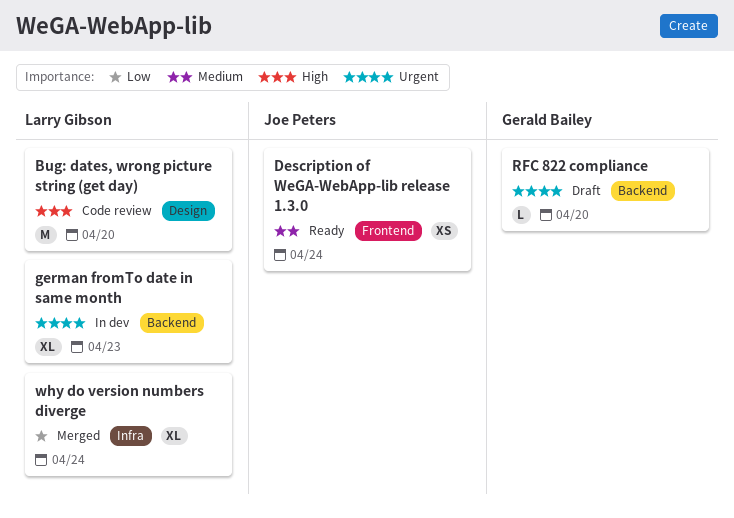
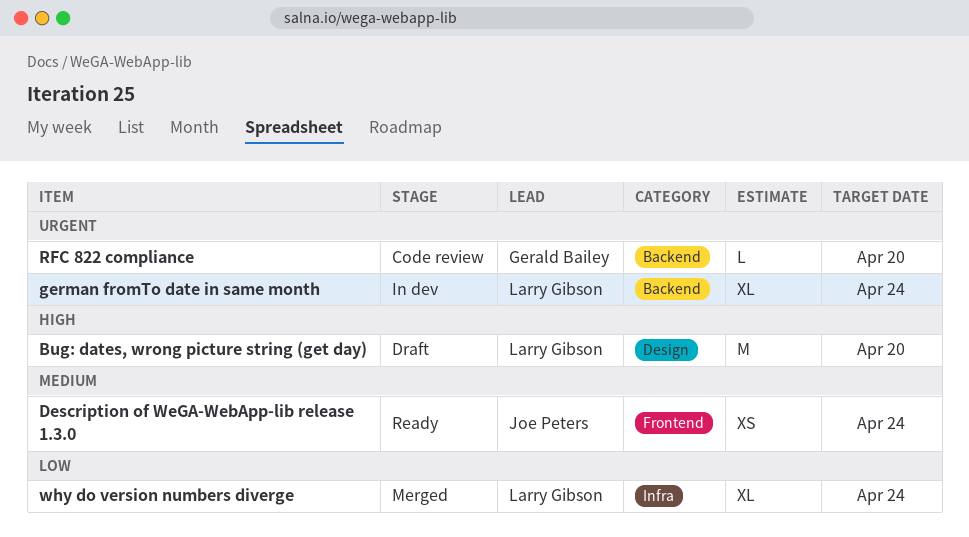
Bug: dates, wrong picture string (get day), status: Code review -> Draft
german fromTo date in same month, due: Apr 23 -> Apr 24
RFC 822 compliance, status: Draft -> Code review

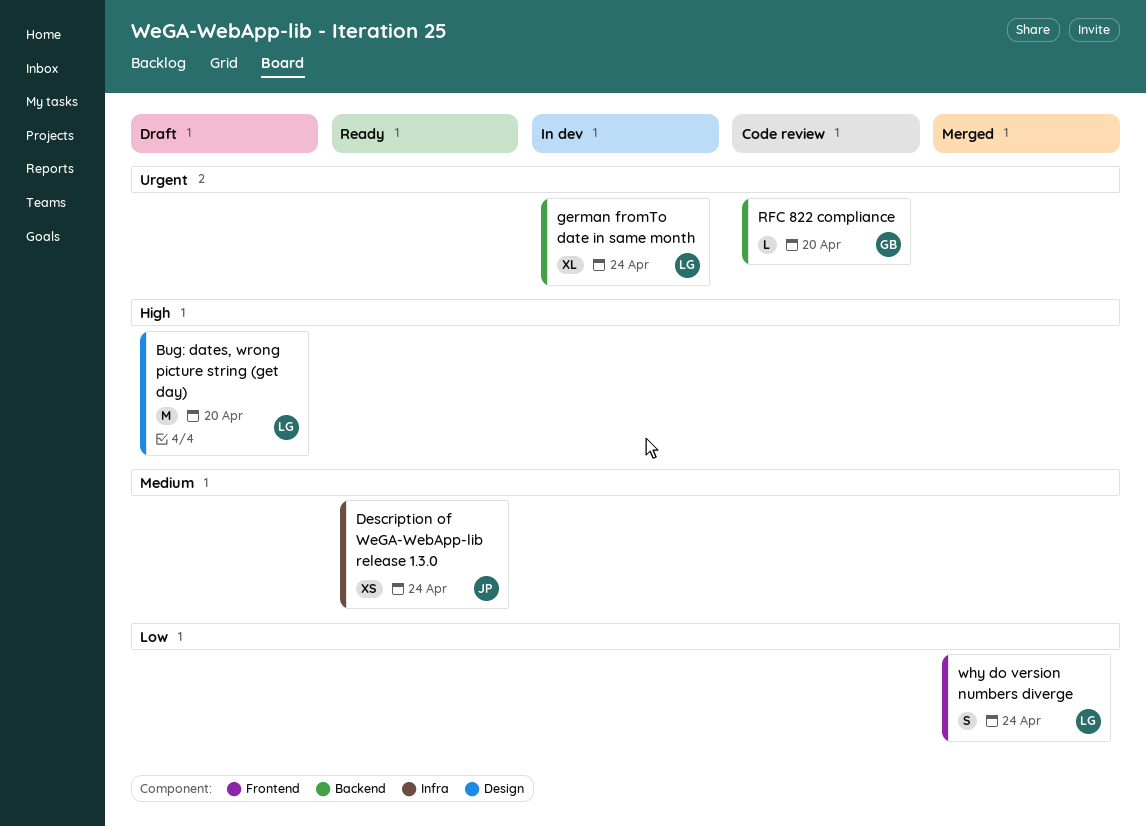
Description of WeGA-WebApp-lib release 1.3.0, label: Frontend -> Infra
why do version numbers diverge, label: Infra -> Frontend
why do version numbers diverge, estimate: XL -> S

